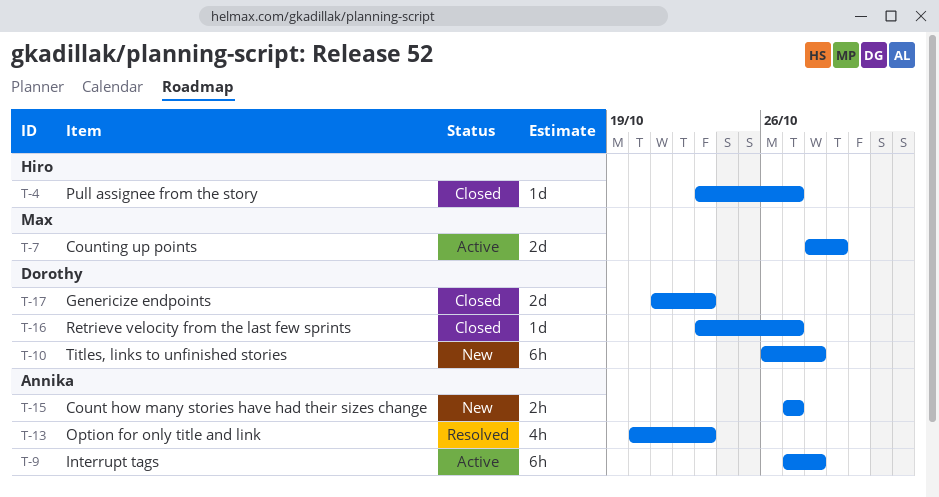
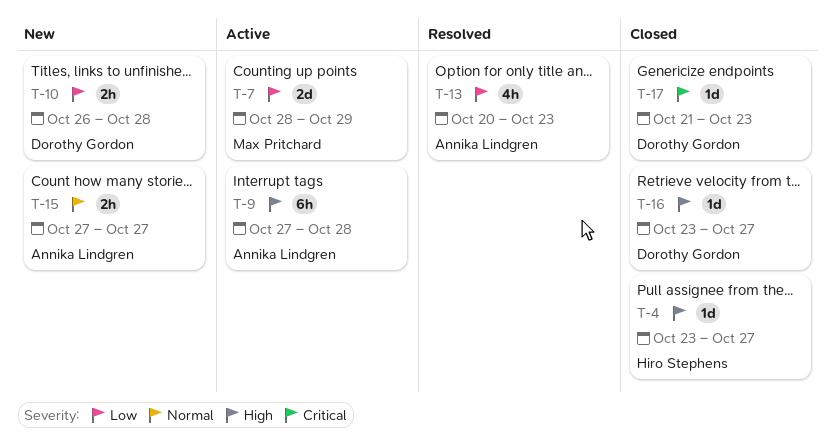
T-10, estimate: 6h -> 2h
T-17, estimate: 2d -> 1d

